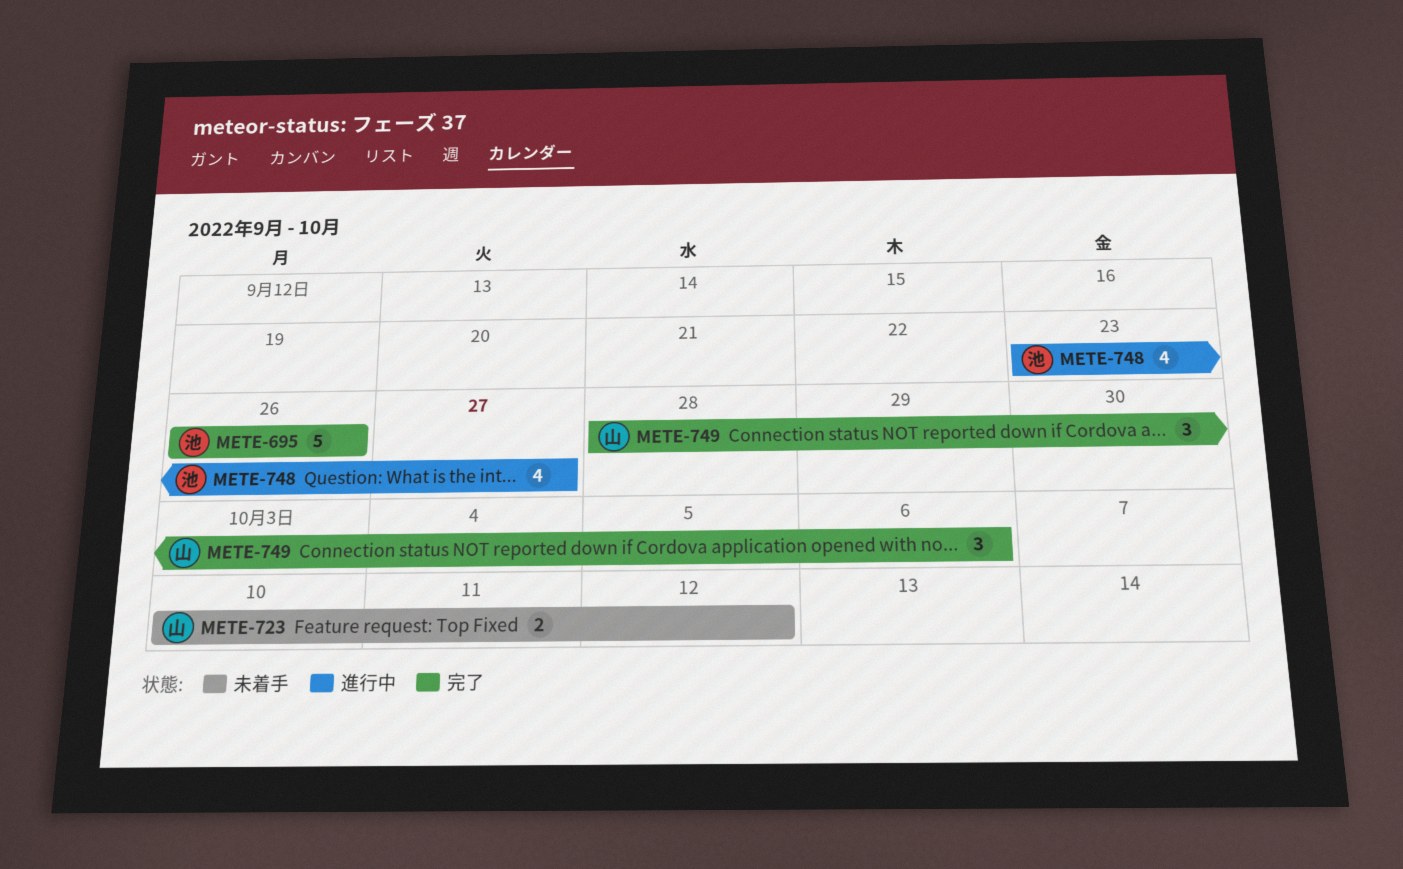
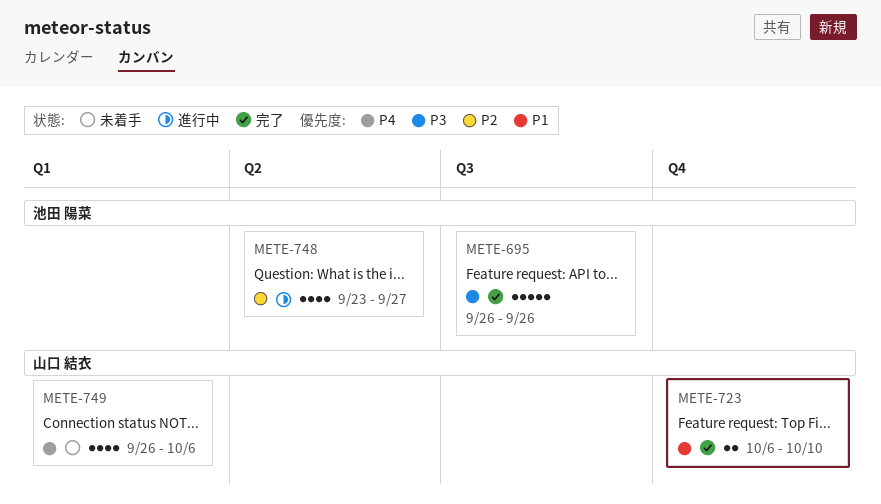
METE-723, status: 未着手 -> 完了
METE-723, start: Oct 10 -> Oct 6
METE-723, due: Oct 12 -> Oct 10
METE-749, status: 完了 -> 未着手
METE-749, estimate: 3 -> 4
METE-749, start: Sep 28 -> Sep 26

